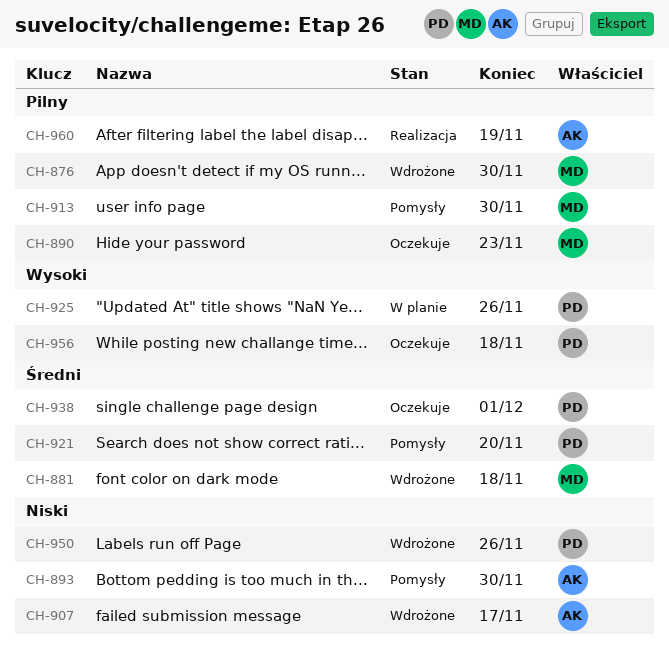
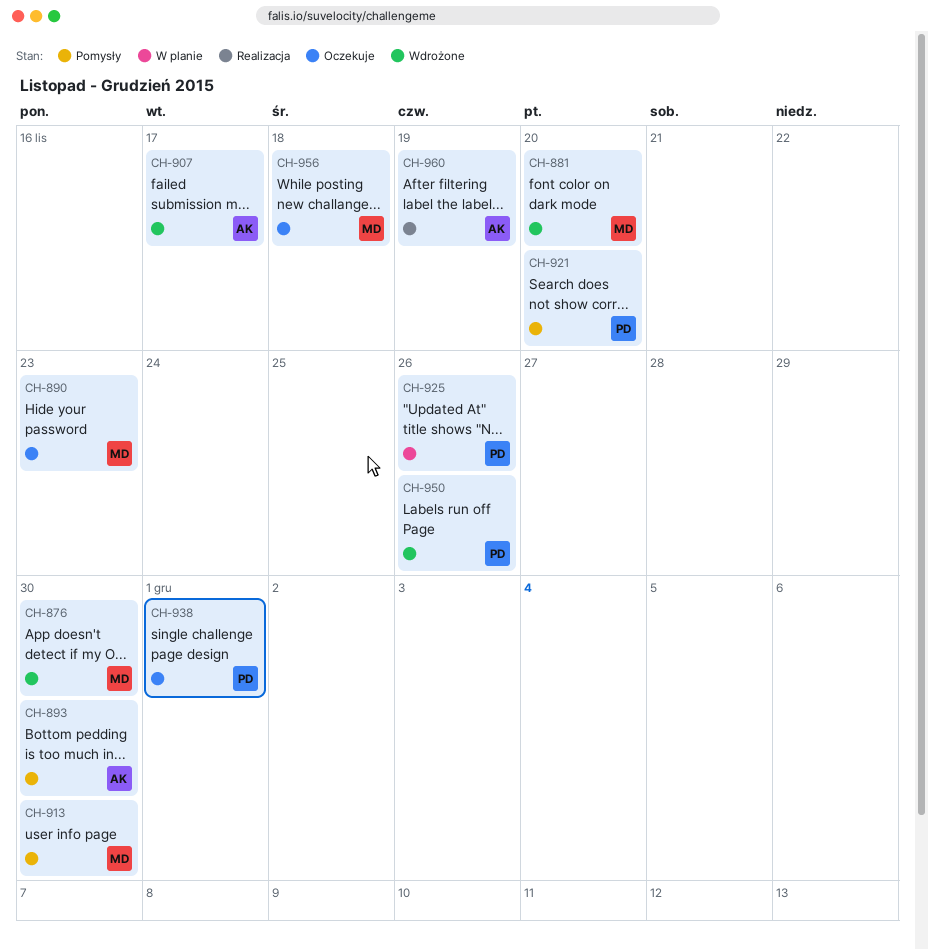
CH-881, due: Nov 18 -> Nov 20
CH-956, owner: PD -> MD

